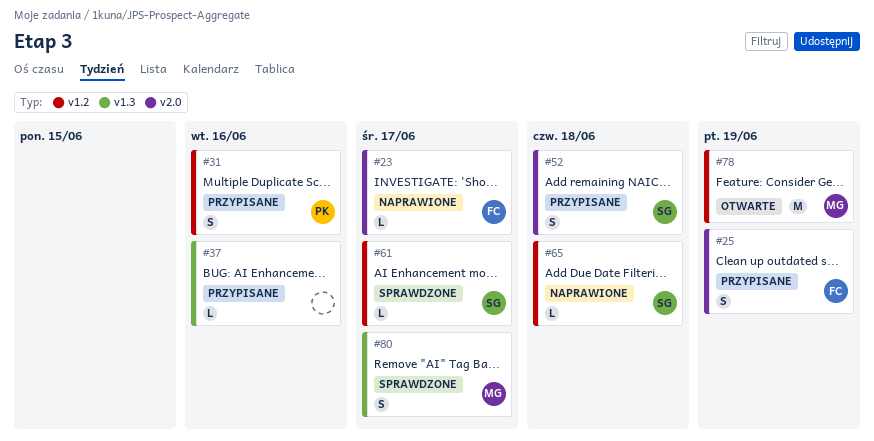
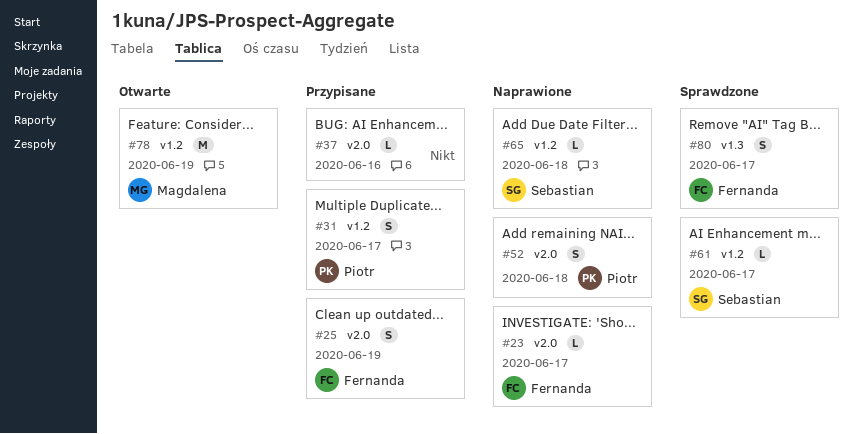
#31, due: Jun 16 -> Jun 17
#37, label: v1.3 -> v2.0
#52, status: Przypisane -> Naprawione
#52, owner: Sebastian -> Piotr
#80, owner: Magdalena -> Fernanda

